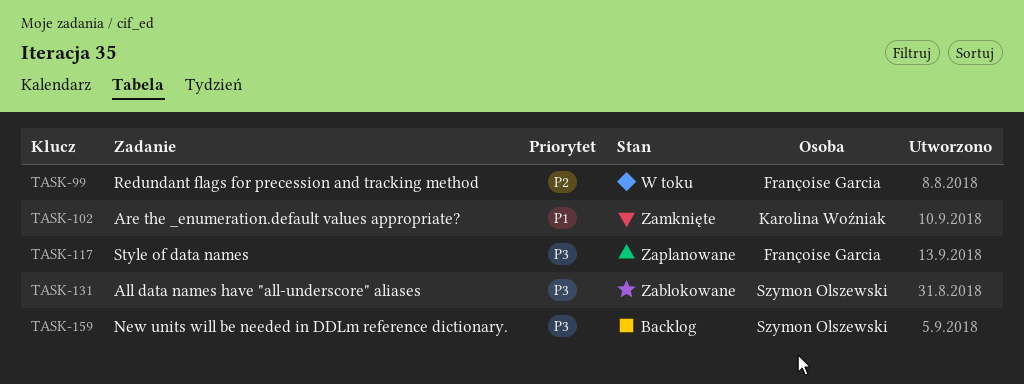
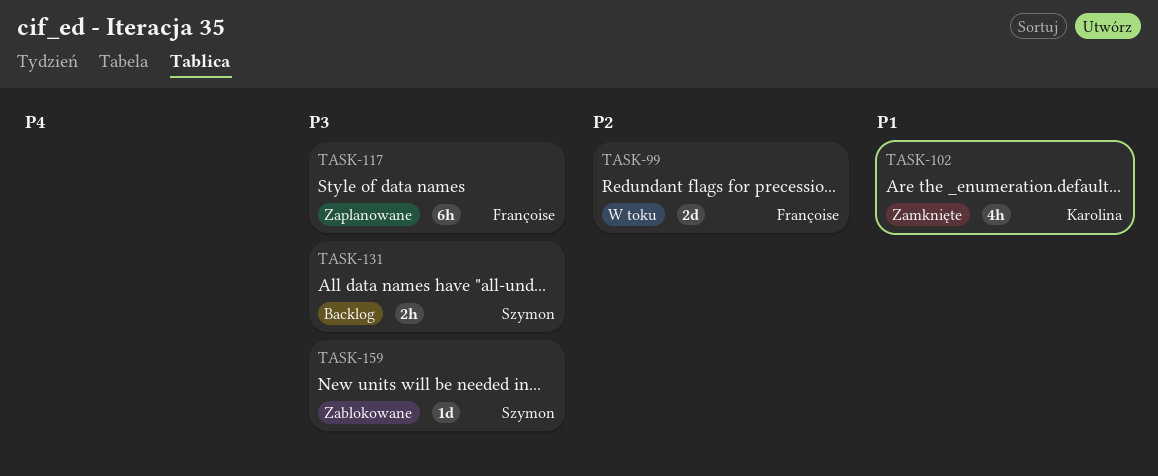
TASK-131, status: Zablokowane -> Backlog
TASK-159, status: Backlog -> Zablokowane

